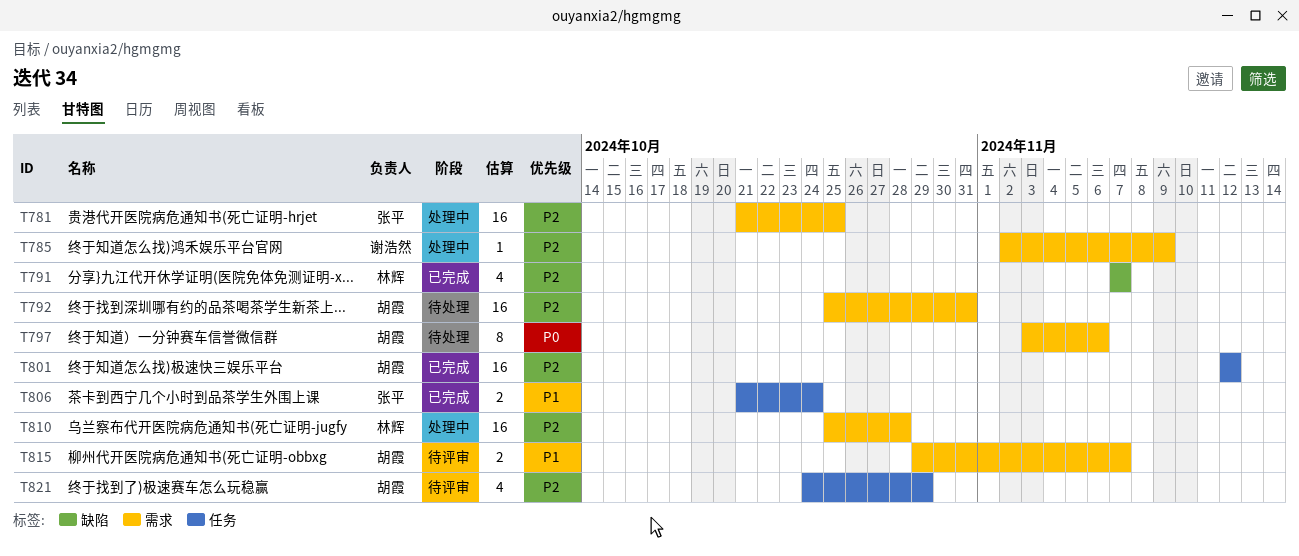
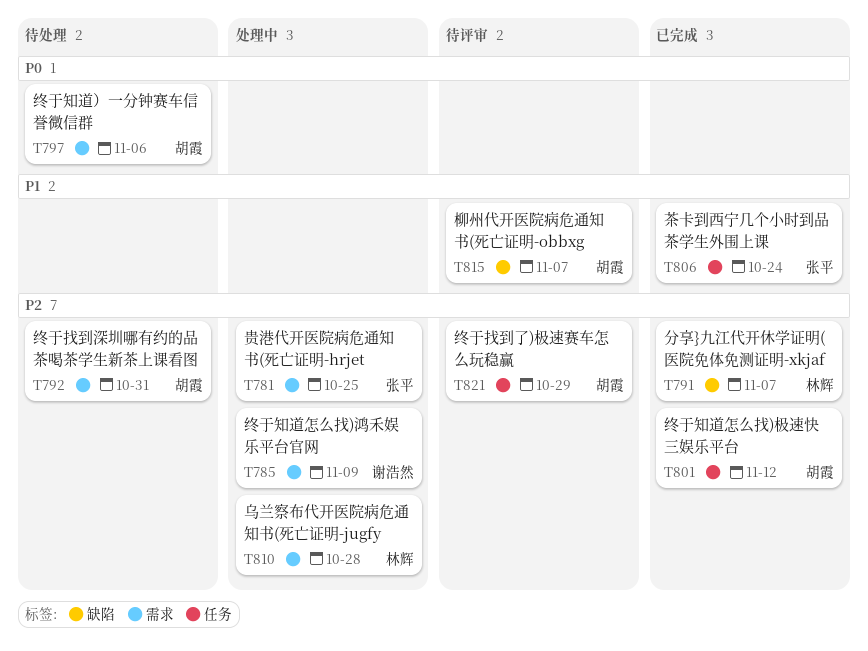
T815, label: 需求 -> 缺陷

